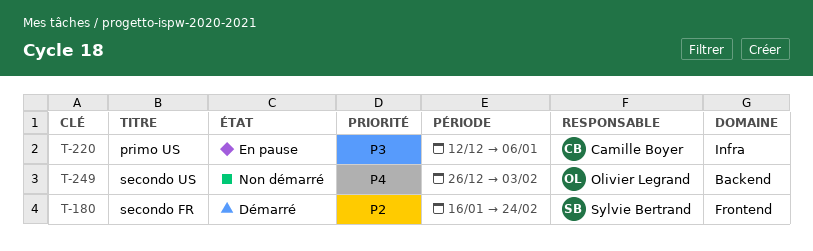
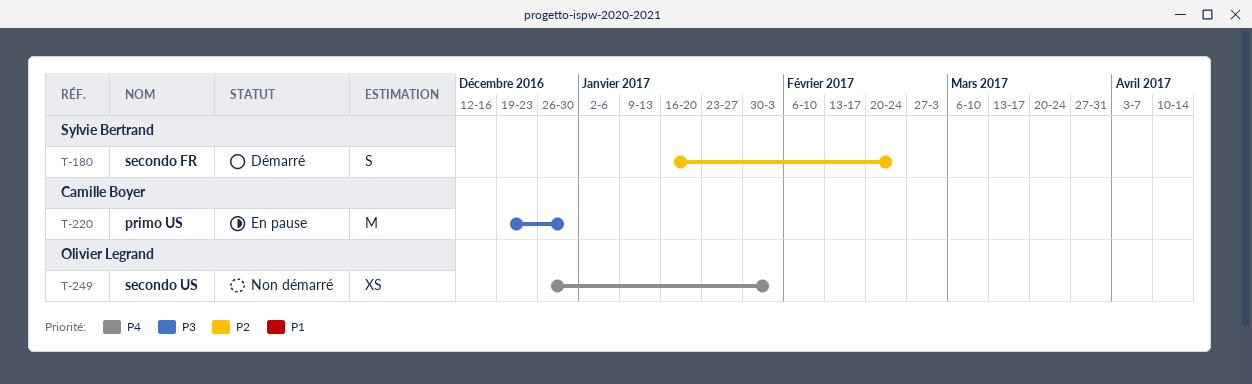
T-220, start: Dec 12 -> Dec 19
T-220, due: Jan 6 -> Dec 30

